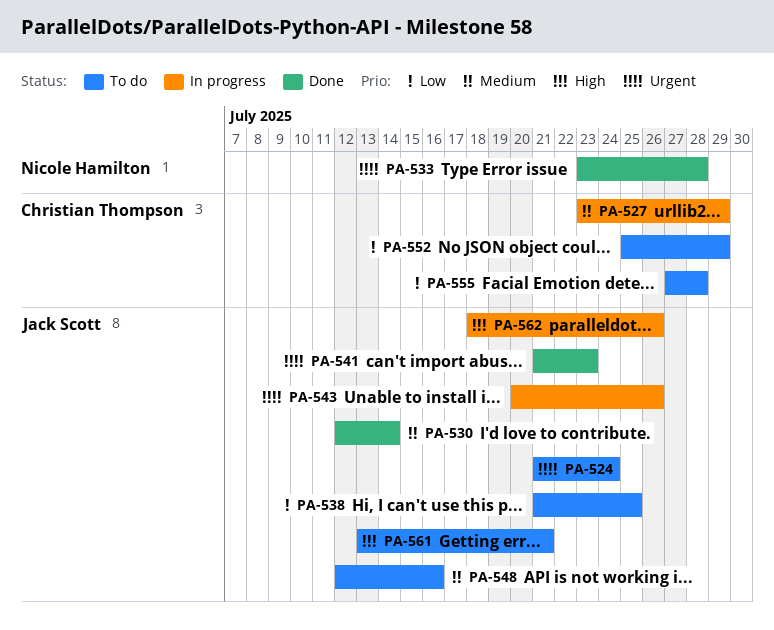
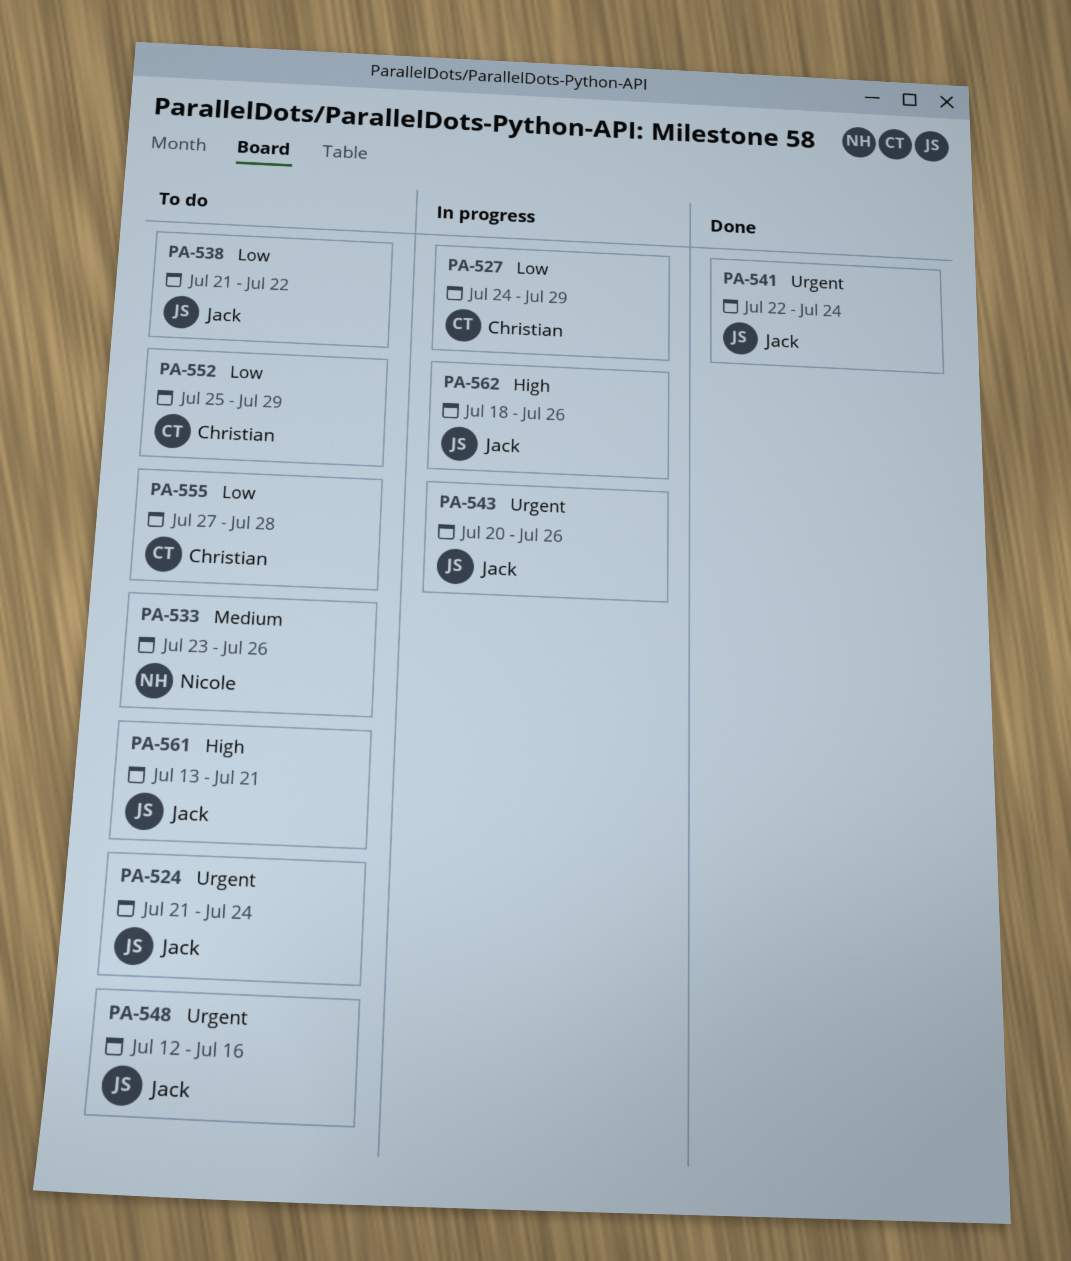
PA-527, priority: Medium -> Low
PA-527, start: Jul 23 -> Jul 24
PA-530: present -> none
PA-533, status: Done -> To do
PA-533, priority: Urgent -> Medium
PA-533, due: Jul 28 -> Jul 26
PA-538, due: Jul 25 -> Jul 22
PA-541, start: Jul 21 -> Jul 22
PA-541, due: Jul 23 -> Jul 24
PA-548, priority: Medium -> Urgent

